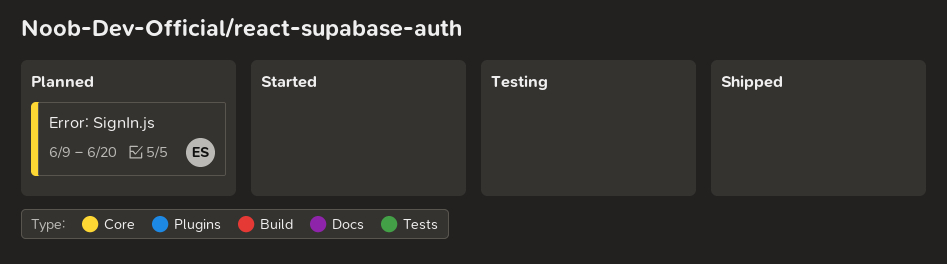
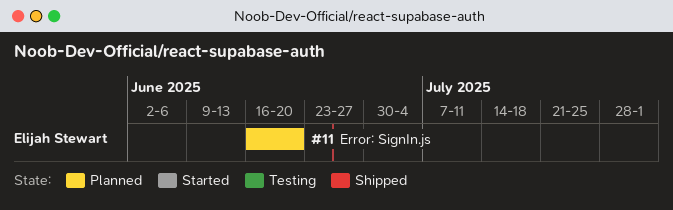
Error: SignIn.js, start: Jun 9 -> Jun 16

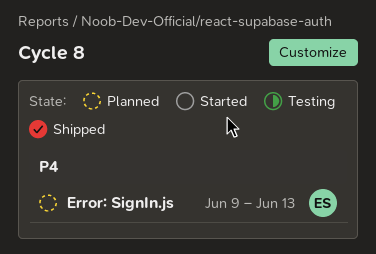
Error: SignIn.js, start: Jun 16 -> Jun 9
Error: SignIn.js, due: Jun 20 -> Jun 13

